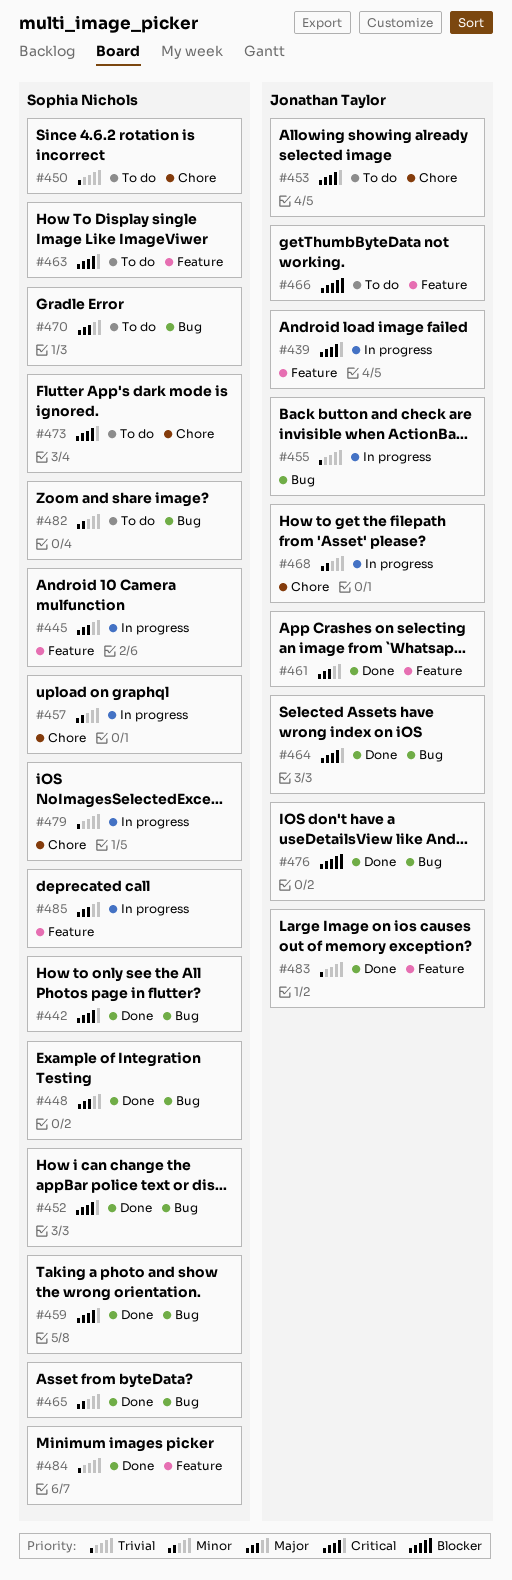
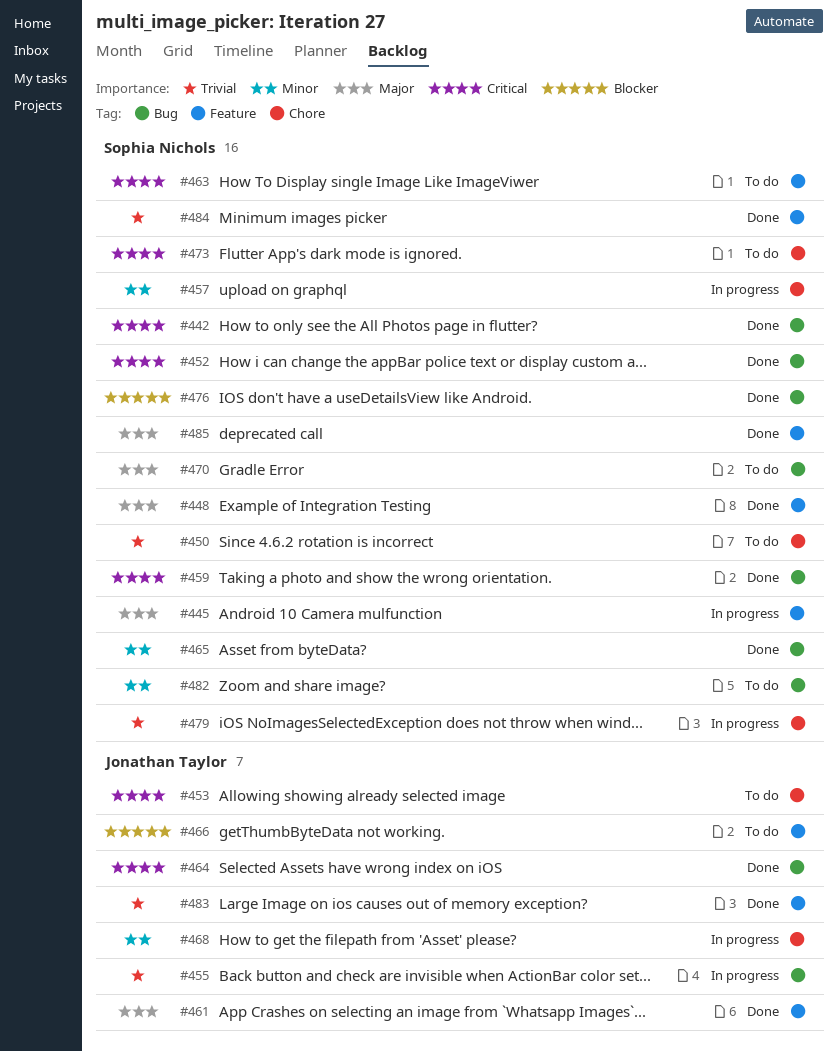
#439: present -> none
#448, label: Bug -> Feature
#476, owner: Jonathan Taylor -> Sophia Nichols
#485, status: In progress -> Done

